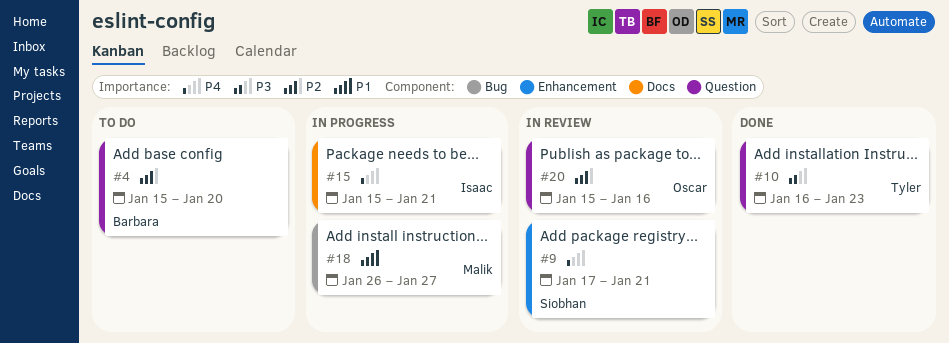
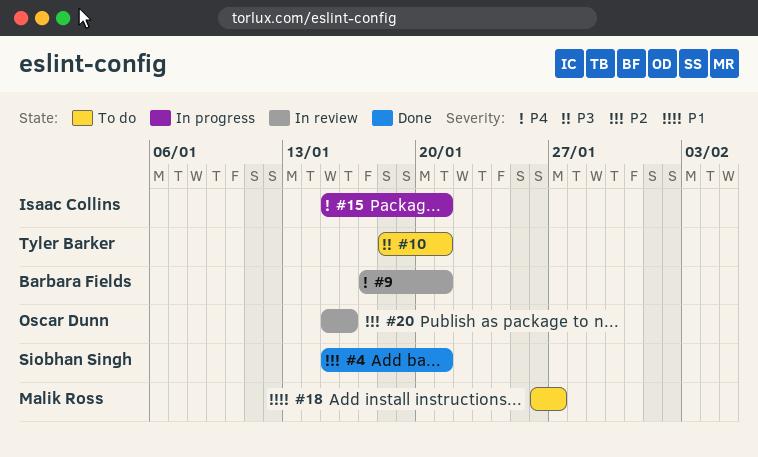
#4, status: To do -> Done
#4, owner: Barbara Fields -> Siobhan Singh
#4, due: Jan 20 -> Jan 21
#9, owner: Siobhan Singh -> Barbara Fields
#10, status: Done -> To do
#10, start: Jan 16 -> Jan 18
#10, due: Jan 23 -> Jan 21
#18, status: In progress -> To do

